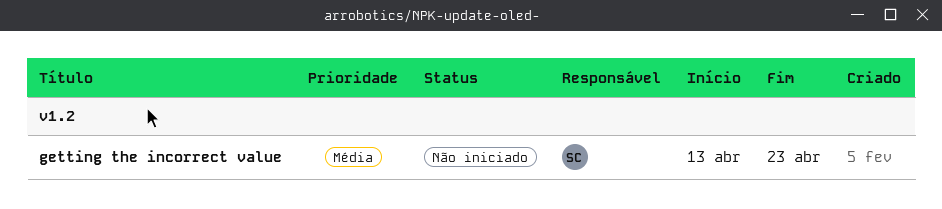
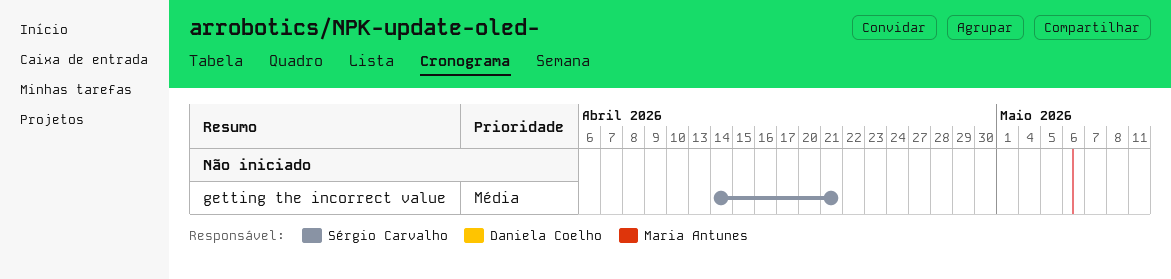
getting the incorrect value, start: Apr 13 -> Apr 14
getting the incorrect value, due: Apr 23 -> Apr 21

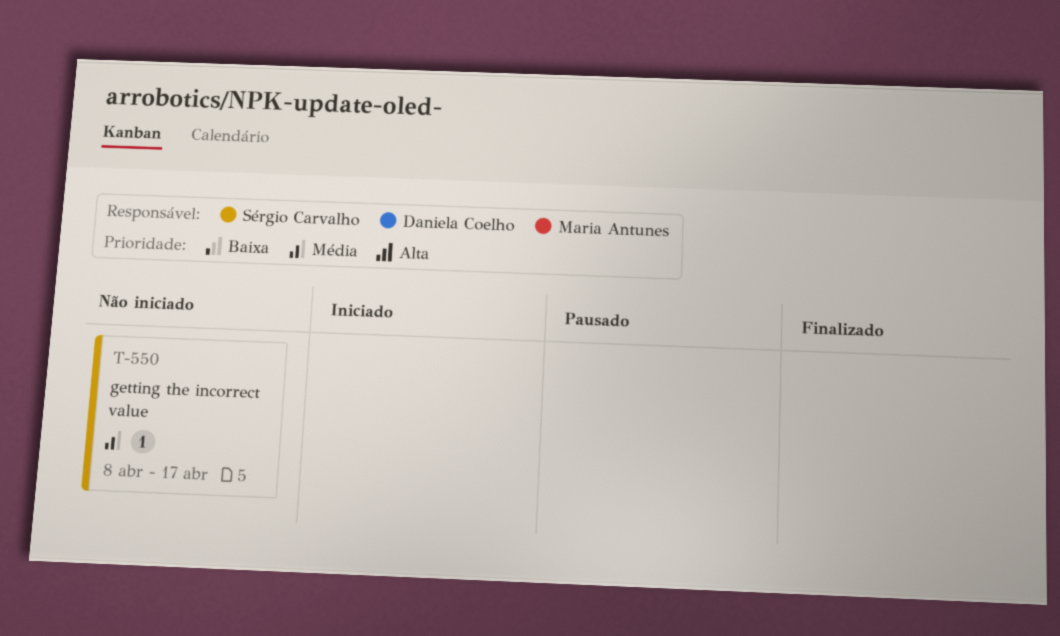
getting the incorrect value, start: Apr 14 -> Apr 8
getting the incorrect value, due: Apr 21 -> Apr 17

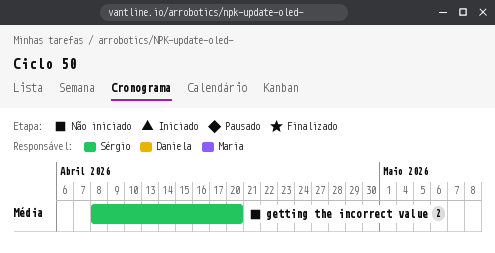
getting the incorrect value, estimate: 1 -> 2
getting the incorrect value, due: Apr 17 -> Apr 20

